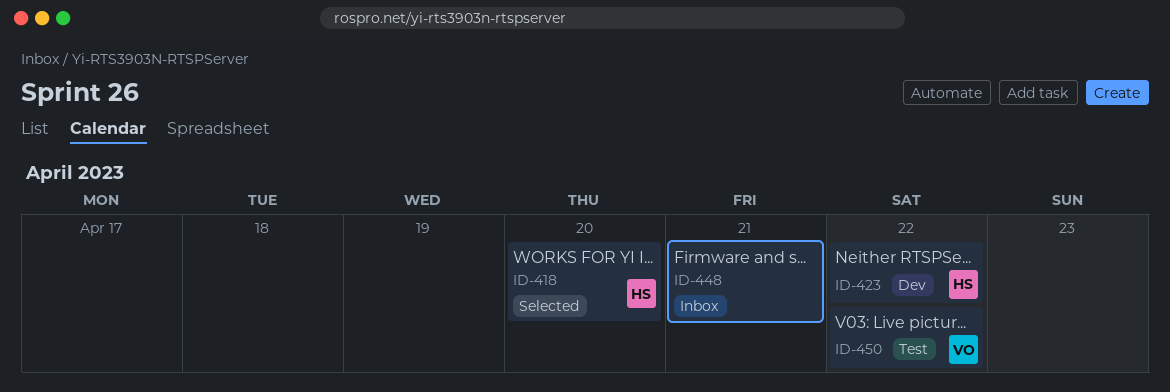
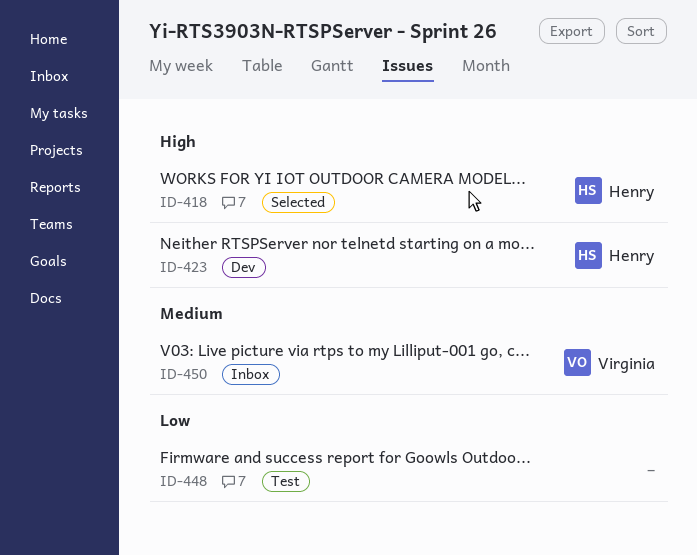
ID-448, status: Inbox -> Test
ID-450, status: Test -> Inbox

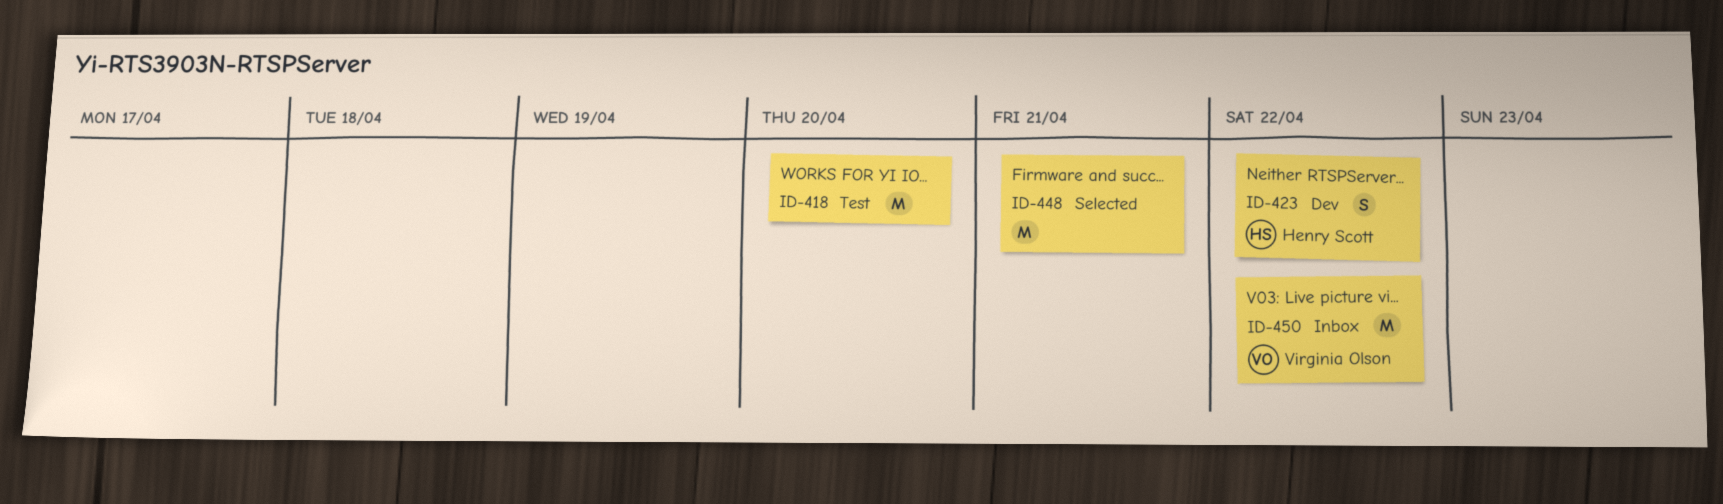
ID-418, status: Selected -> Test
ID-418, owner: Henry Scott -> none
ID-448, status: Test -> Selected

